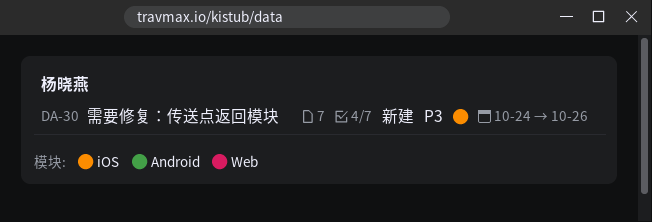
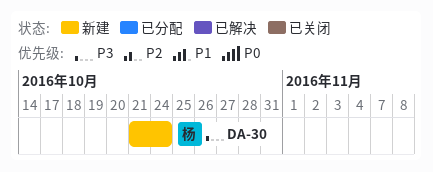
DA-30, start: Oct 24 -> Oct 21
DA-30, due: Oct 26 -> Oct 24

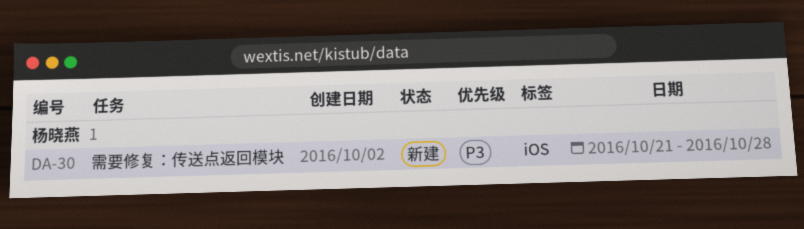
DA-30, due: Oct 24 -> Oct 28

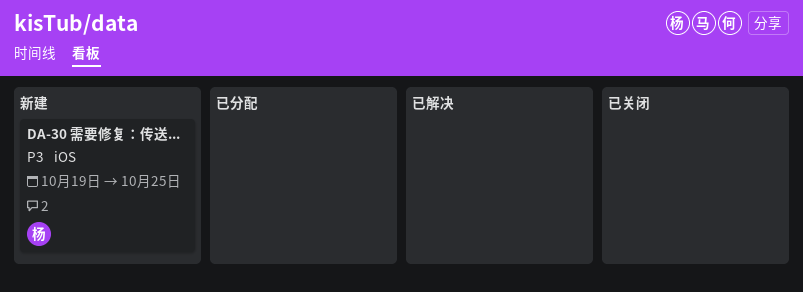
DA-30, start: Oct 21 -> Oct 19
DA-30, due: Oct 28 -> Oct 25

